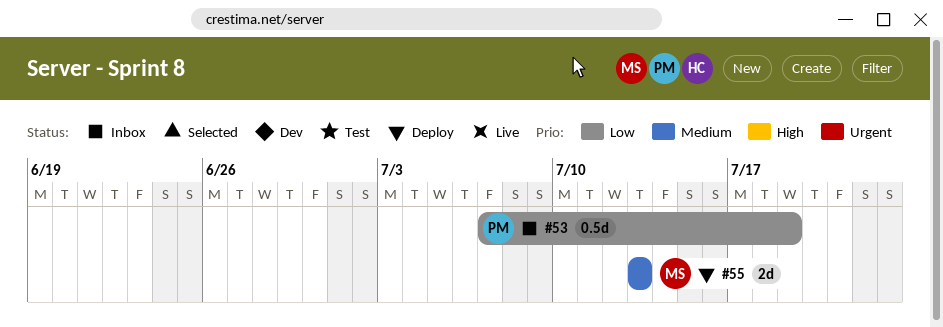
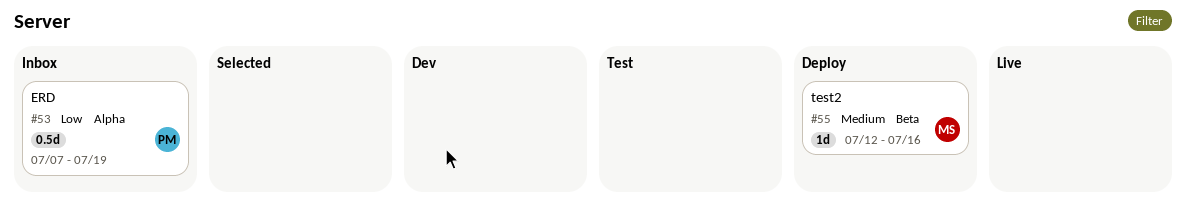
#55, estimate: 2d -> 1d
#55, start: Jul 13 -> Jul 12
#55, due: Jul 13 -> Jul 16

